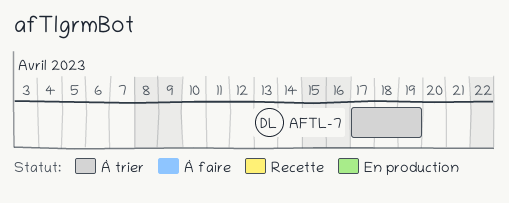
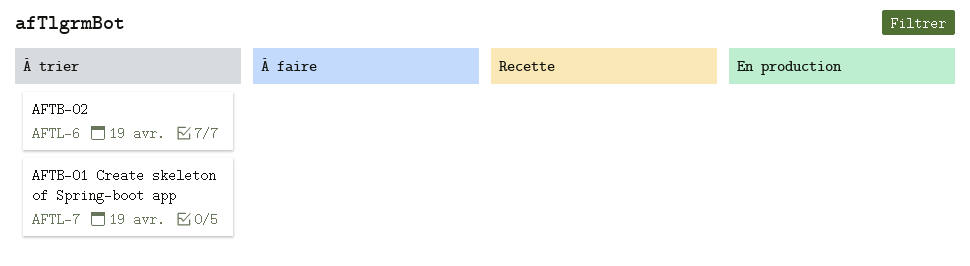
AFTL-6: none -> present

